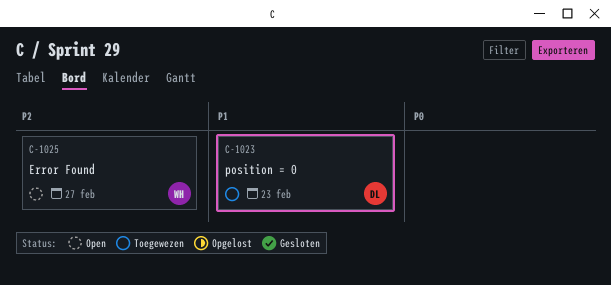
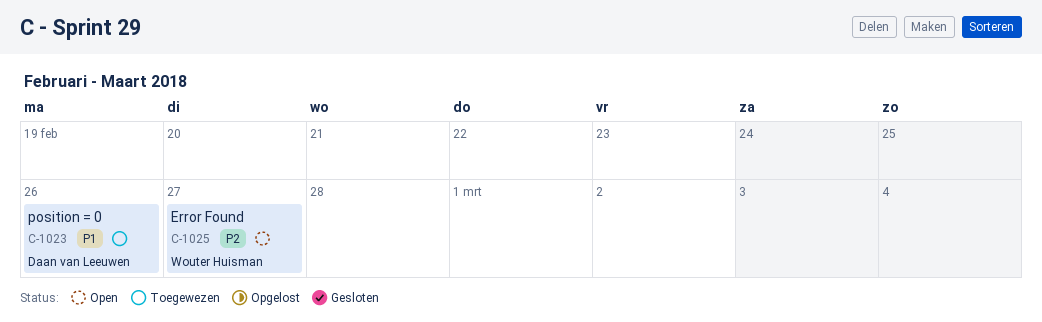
C-1023, due: Feb 23 -> Feb 26

